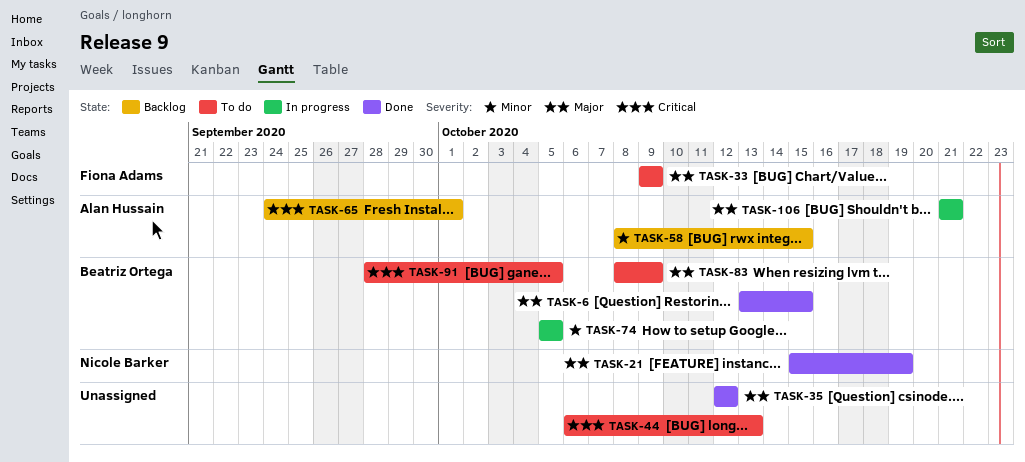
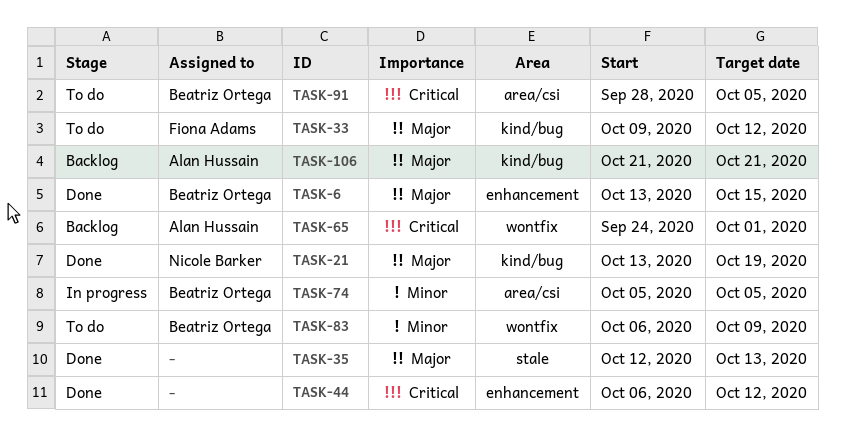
TASK-21, start: Oct 15 -> Oct 13
TASK-33, due: Oct 9 -> Oct 12
TASK-35, due: Oct 12 -> Oct 13
TASK-44, status: To do -> Done
TASK-44, due: Oct 13 -> Oct 12
TASK-58: present -> none
TASK-83, priority: Major -> Minor
TASK-83, start: Oct 8 -> Oct 6
TASK-106, status: In progress -> Backlog

